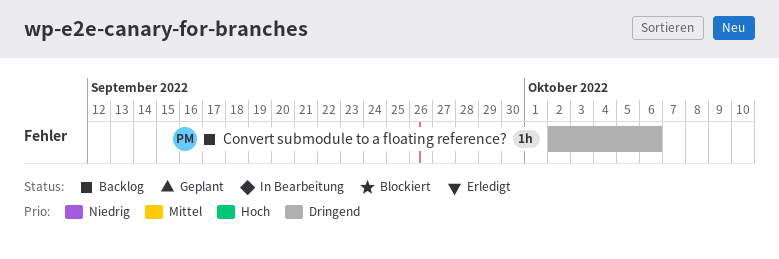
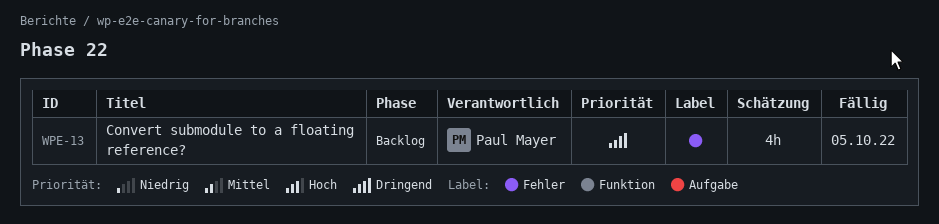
Convert submodule to a floating reference?, estimate: 1h -> 4h
Convert submodule to a floating reference?, due: Oct 6 -> Oct 5

